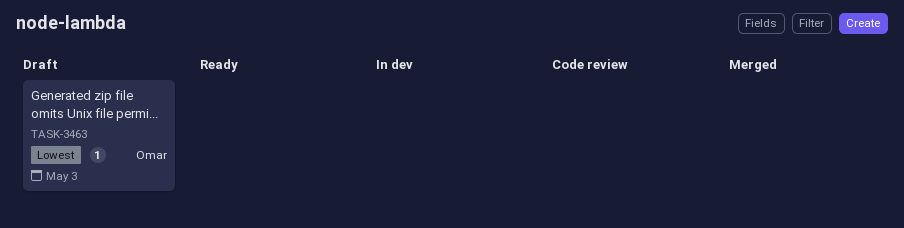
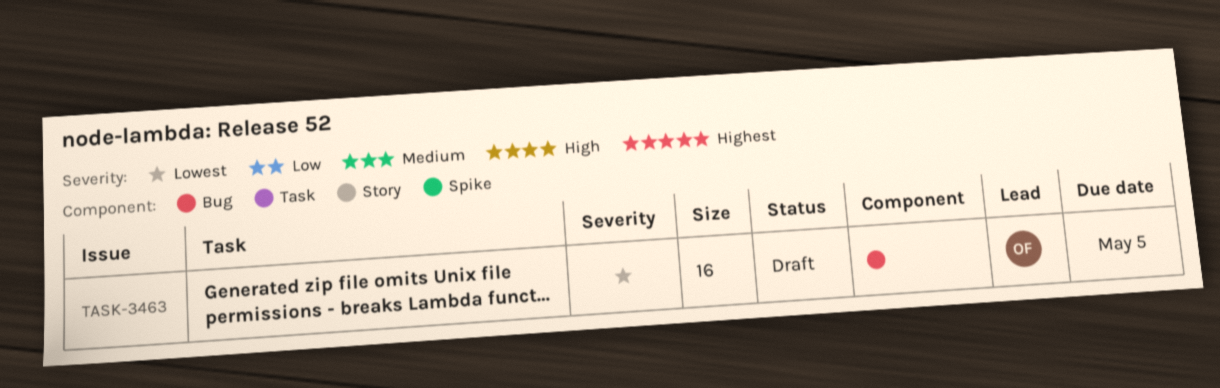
TASK-3463, estimate: 1 -> 16
TASK-3463, due: May 3 -> May 5

